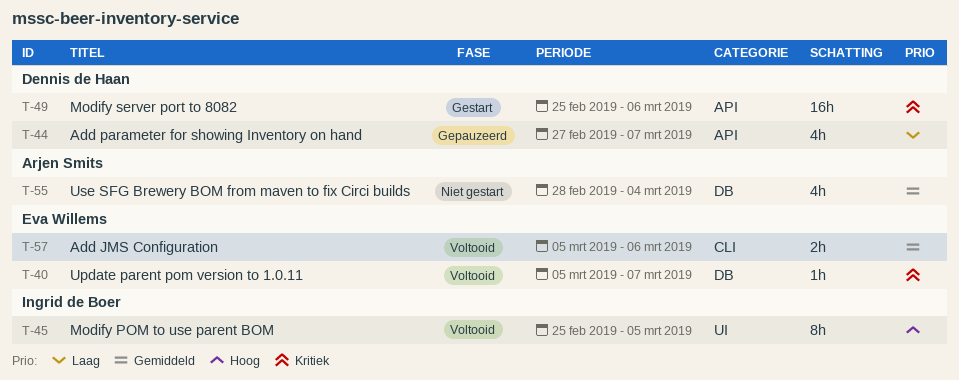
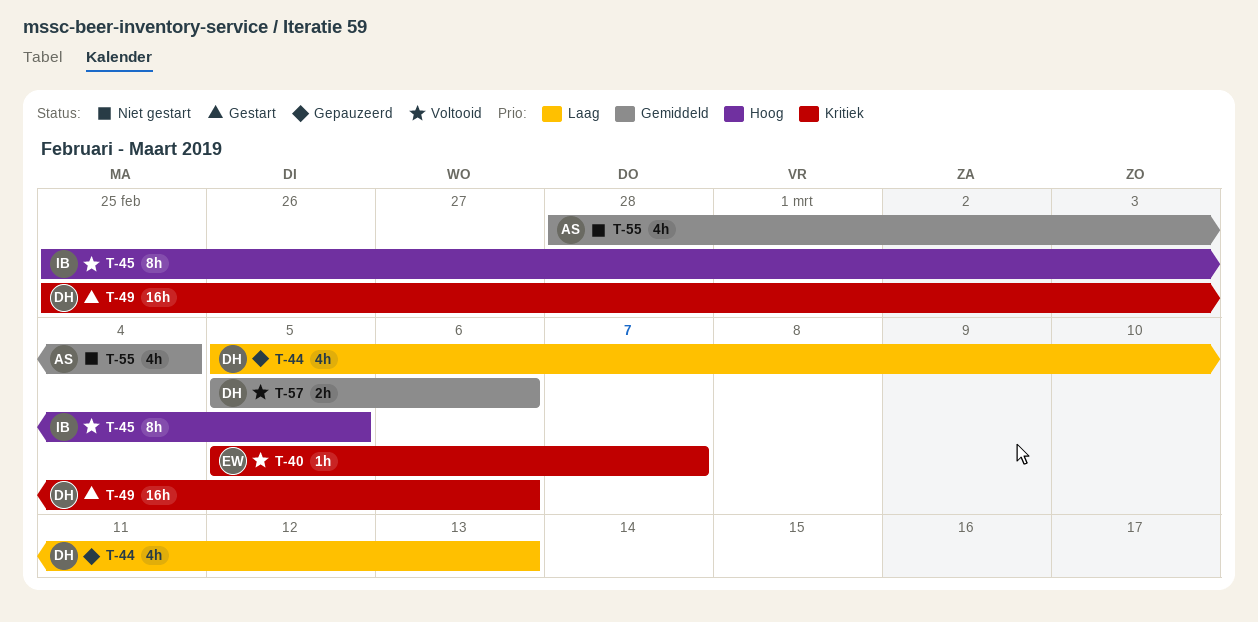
T-44, start: Feb 27 -> Mar 5
T-44, due: Mar 7 -> Mar 13
T-57, owner: Eva Willems -> Dennis de Haan

